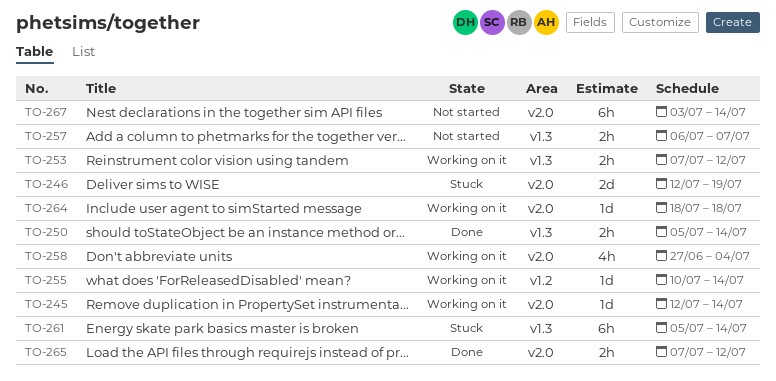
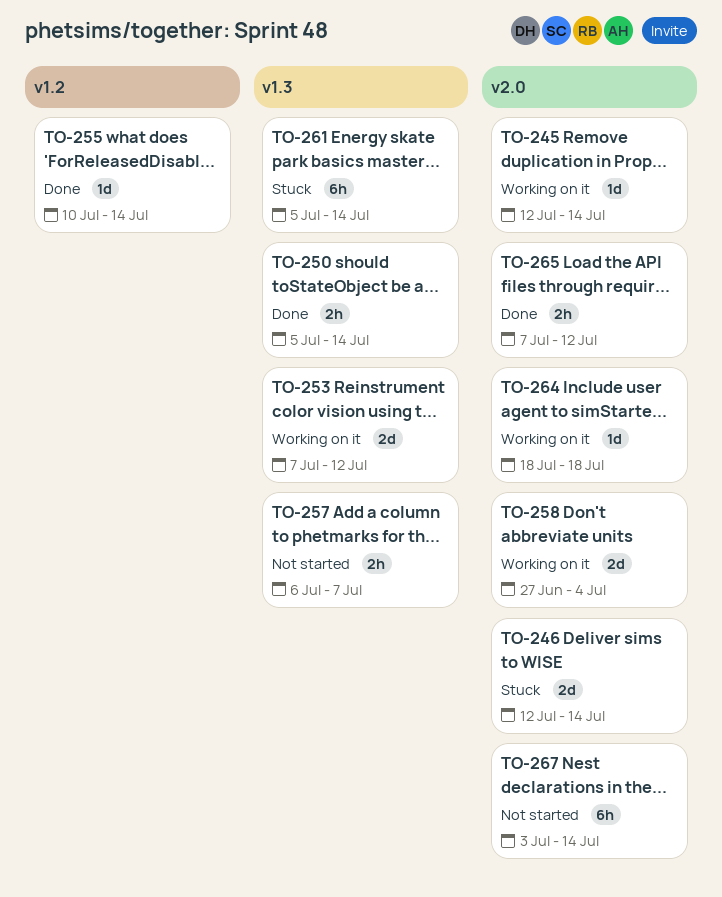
TO-246, due: Jul 19 -> Jul 14
TO-253, estimate: 2h -> 2d
TO-255, status: Working on it -> Done
TO-258, estimate: 4h -> 2d

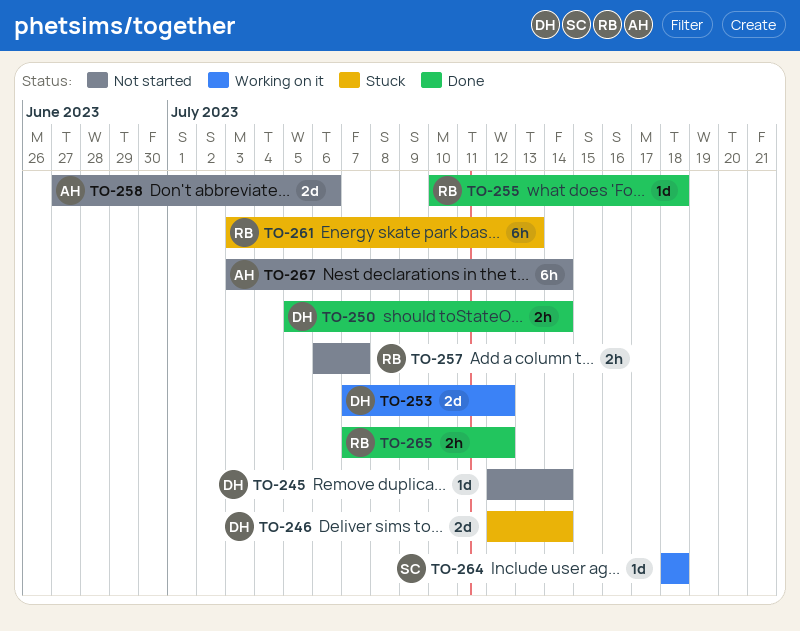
TO-245, status: Working on it -> Not started
TO-255, due: Jul 14 -> Jul 18
TO-258, status: Working on it -> Not started
TO-258, due: Jul 4 -> Jul 6
TO-261, start: Jul 5 -> Jul 3
TO-261, due: Jul 14 -> Jul 13

